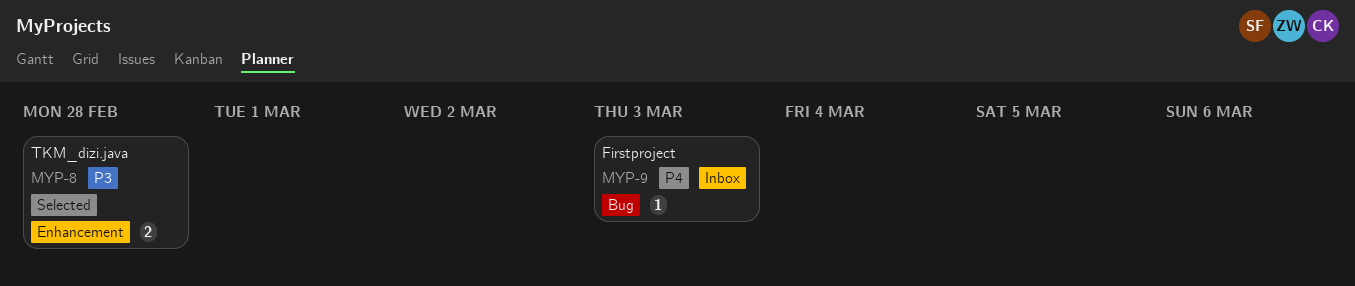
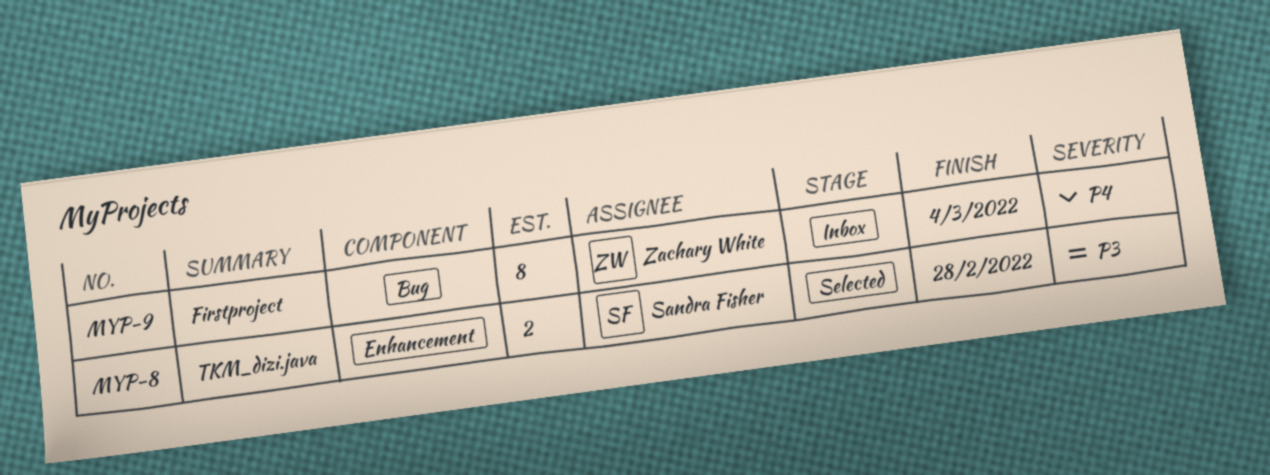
MYP-9, estimate: 1 -> 8
MYP-9, due: Mar 3 -> Mar 4

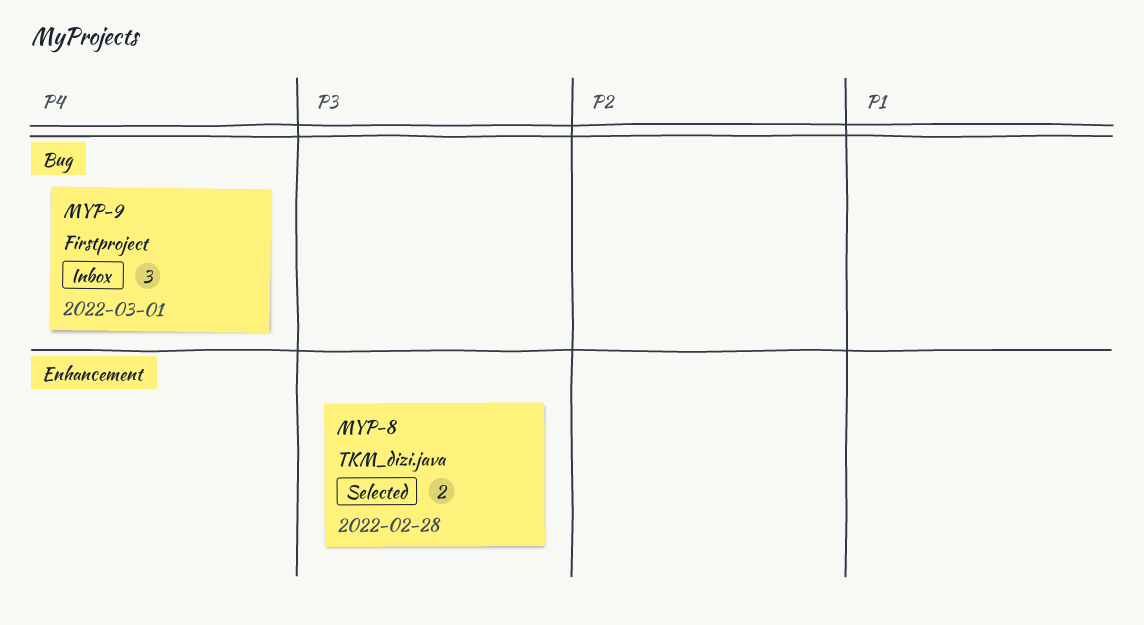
MYP-9, estimate: 8 -> 3
MYP-9, due: Mar 4 -> Mar 1

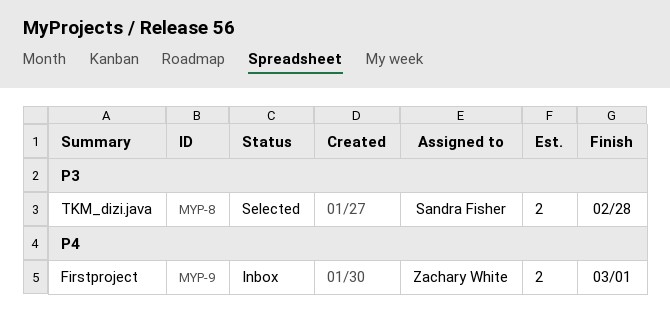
MYP-9, estimate: 3 -> 2

